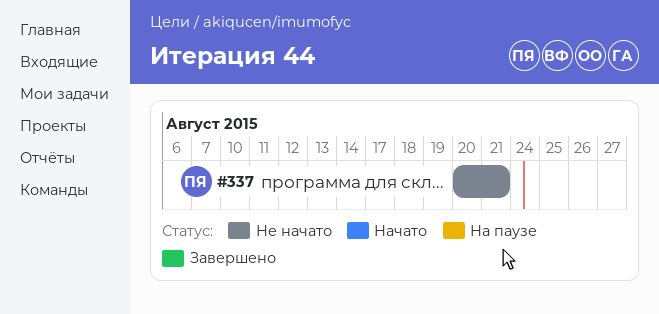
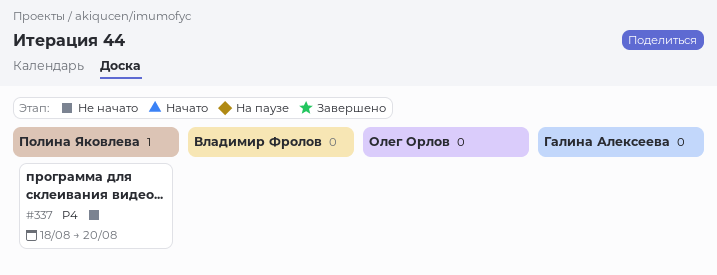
#337, start: Aug 20 -> Aug 18
#337, due: Aug 21 -> Aug 20

